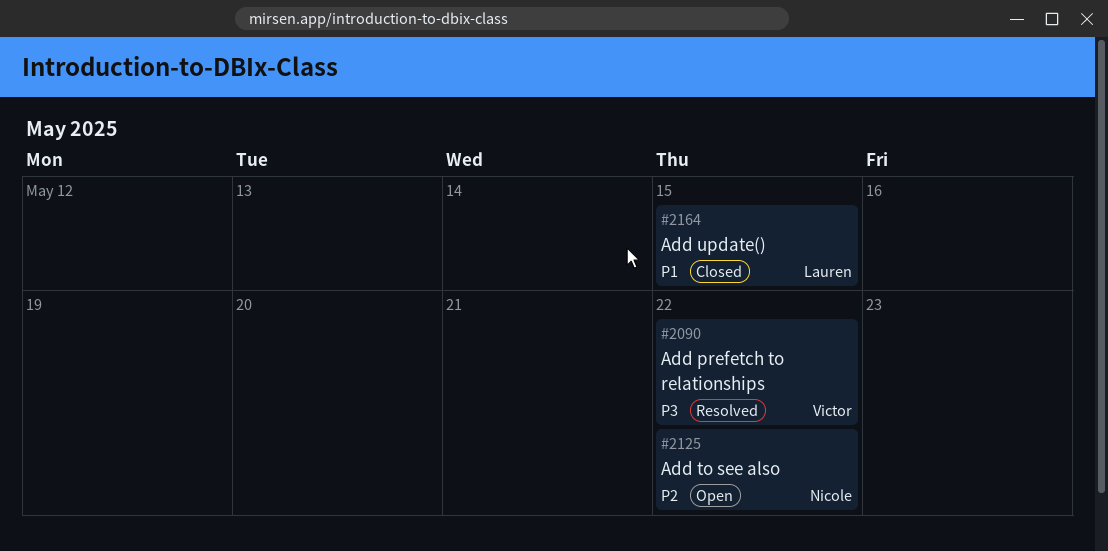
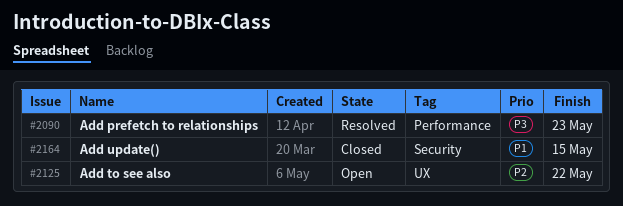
#2090, due: May 22 -> May 23

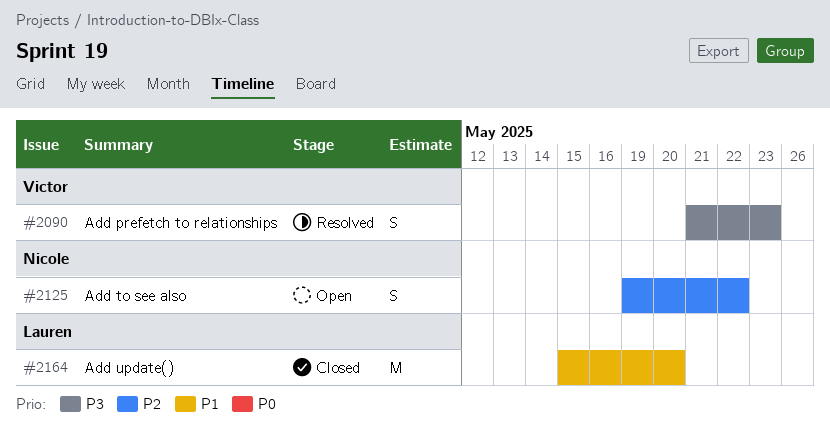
#2164, due: May 15 -> May 20

